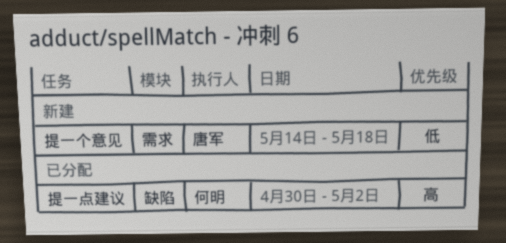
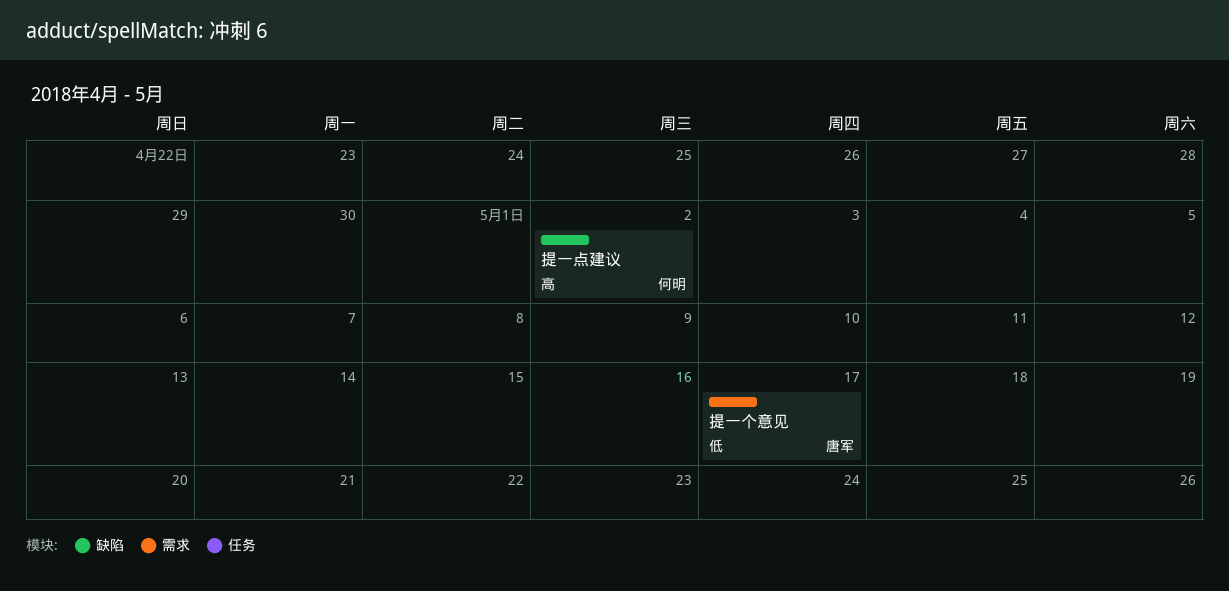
提一个意见, due: May 18 -> May 17

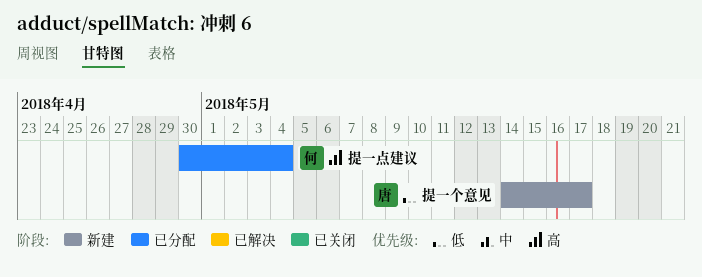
提一点建议, due: May 2 -> May 4

